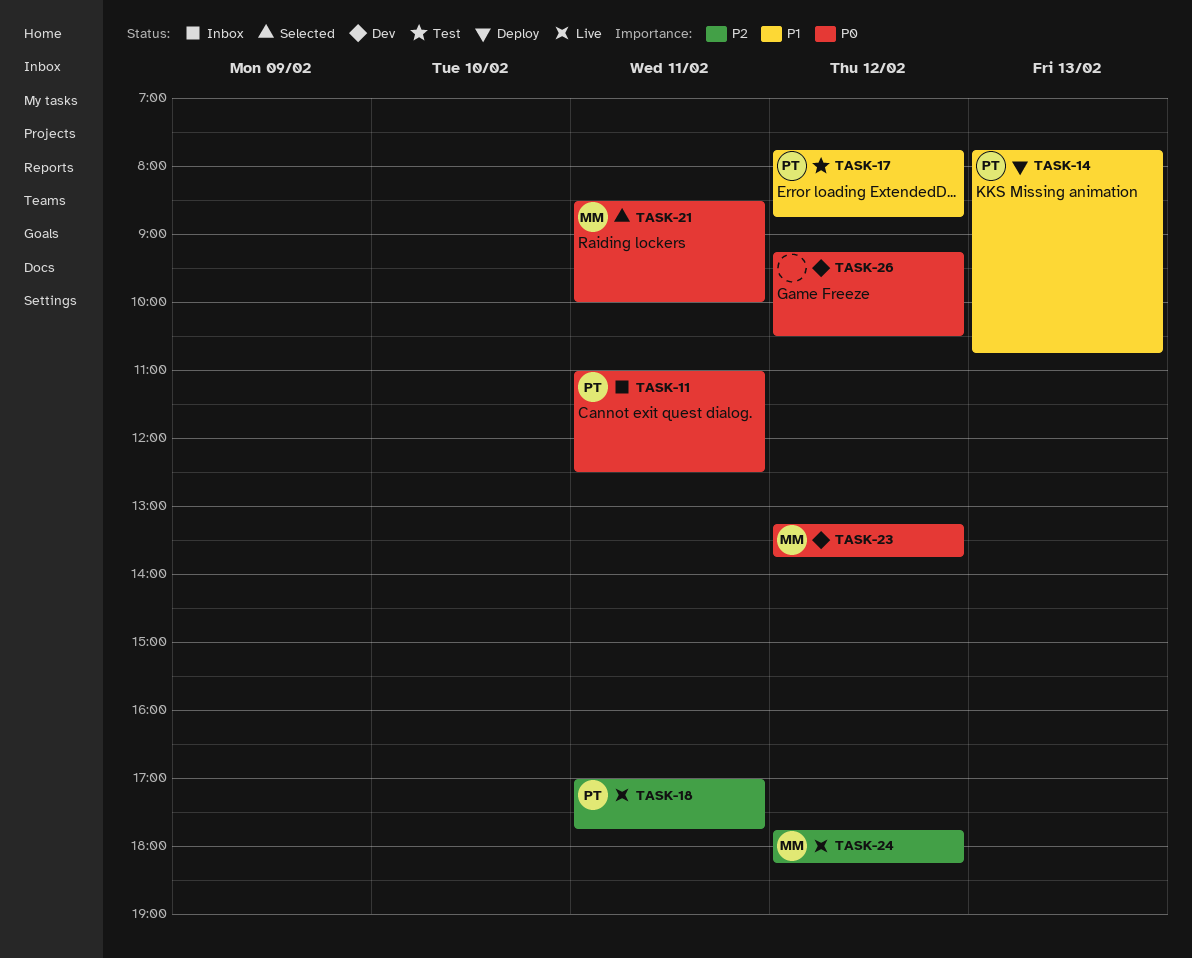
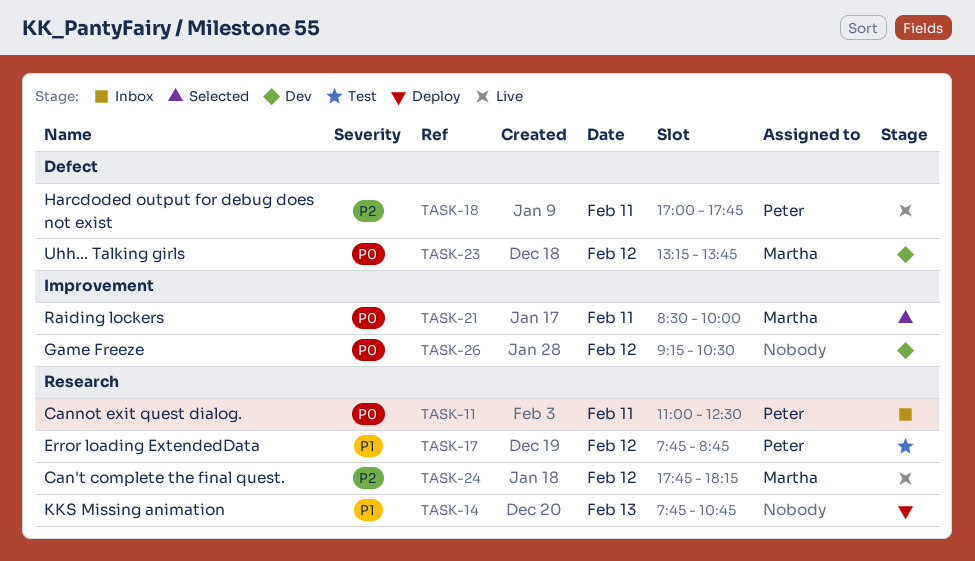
TASK-14, owner: Peter -> none

